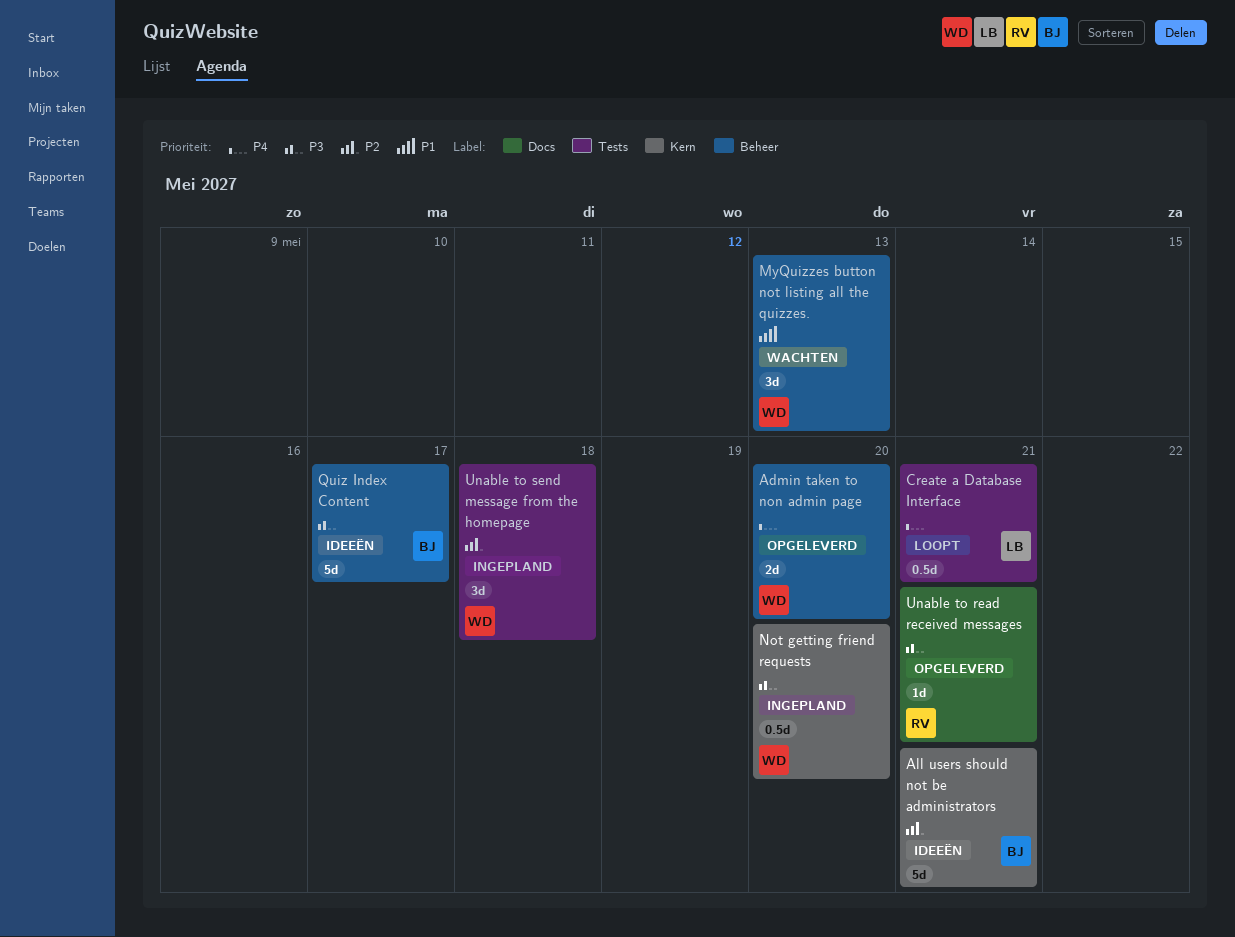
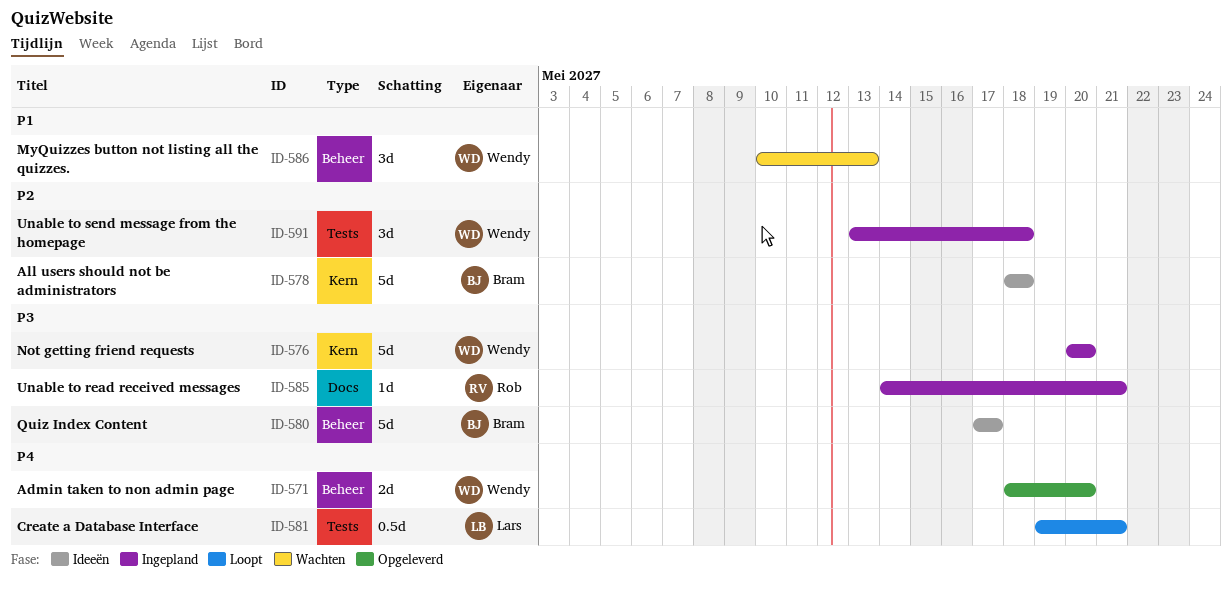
All users should not be administrators, due: May 21 -> May 18
Not getting friend requests, estimate: 0.5d -> 5d
Unable to read received messages, status: Opgeleverd -> Ingepland

